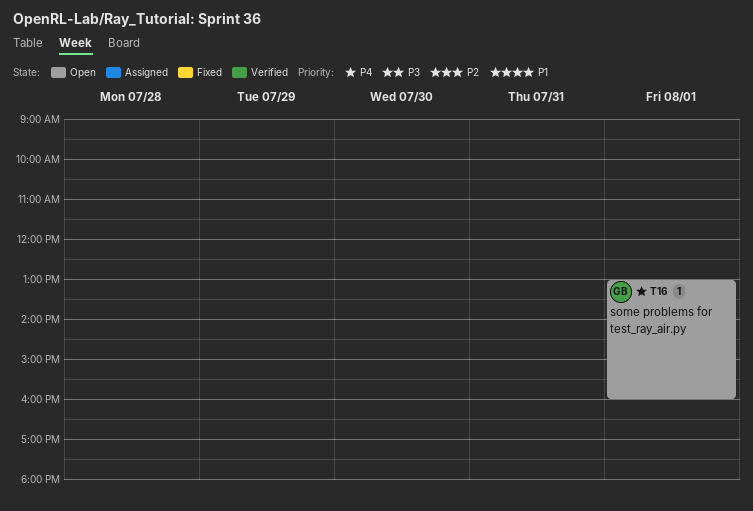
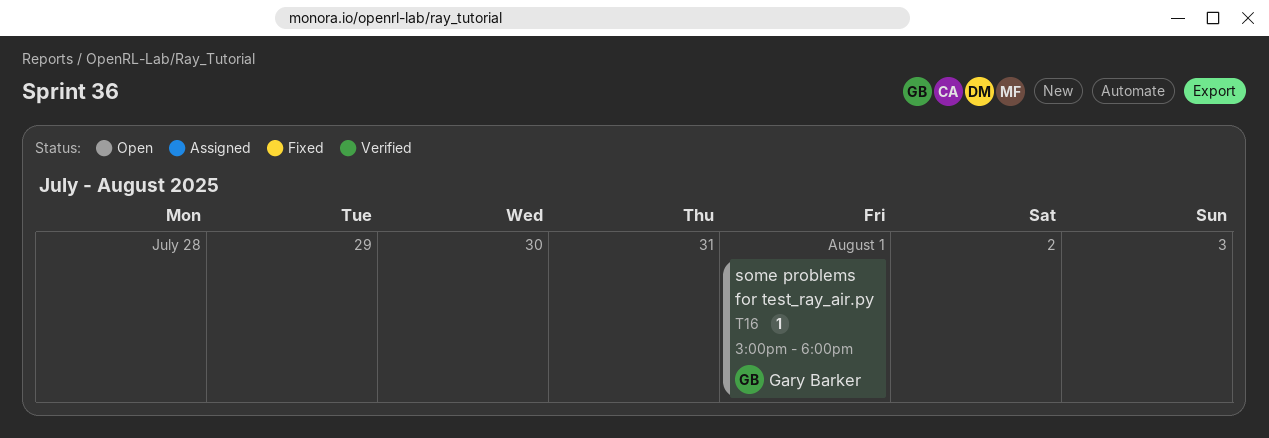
T16, begins: 13:00 -> 15:00
T16, ends: 16:00 -> 18:00

